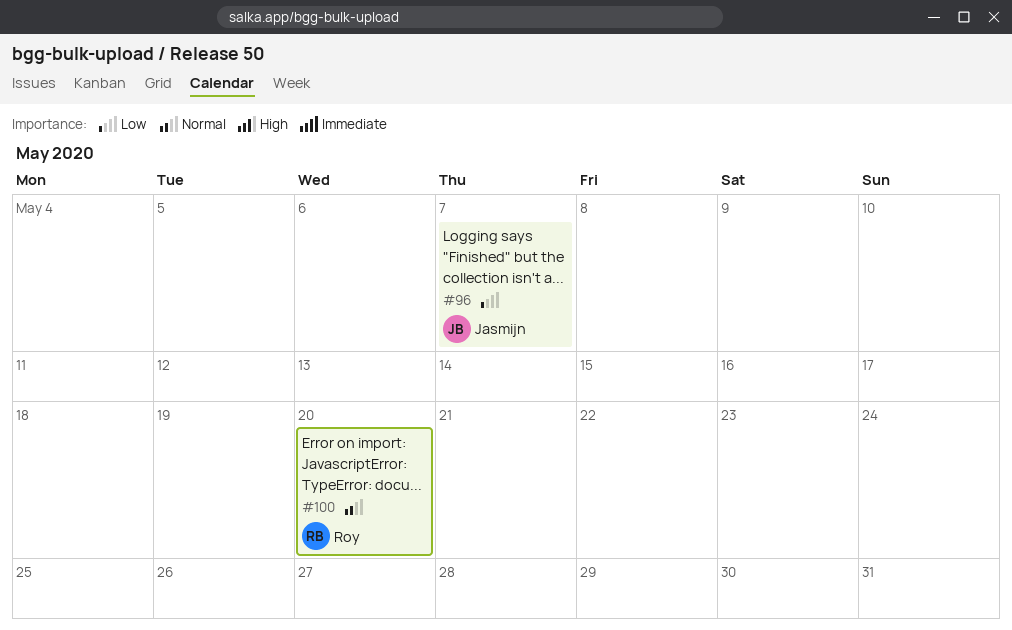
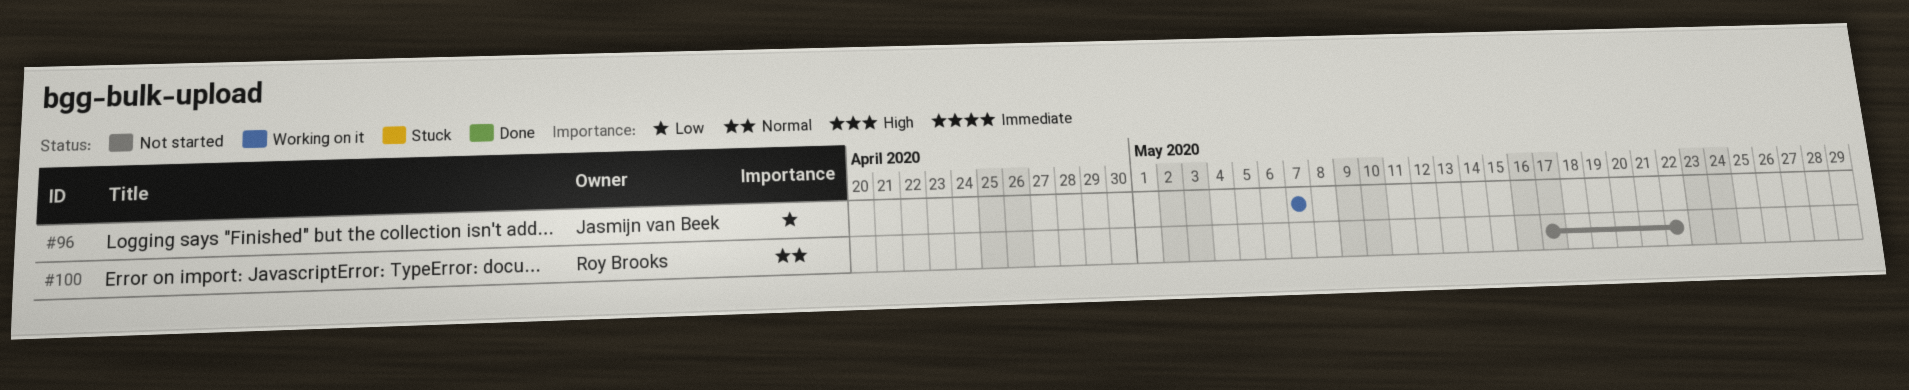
#100, due: May 20 -> May 22

